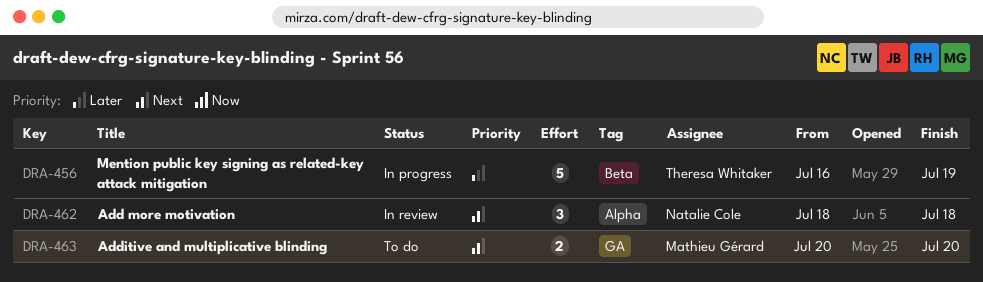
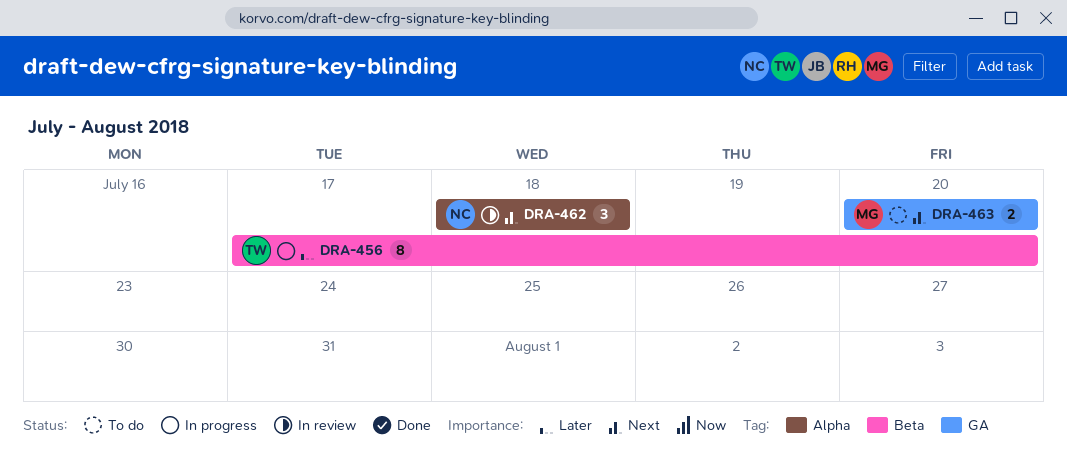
DRA-456, estimate: 5 -> 8
DRA-456, start: Jul 16 -> Jul 17
DRA-456, due: Jul 19 -> Jul 20

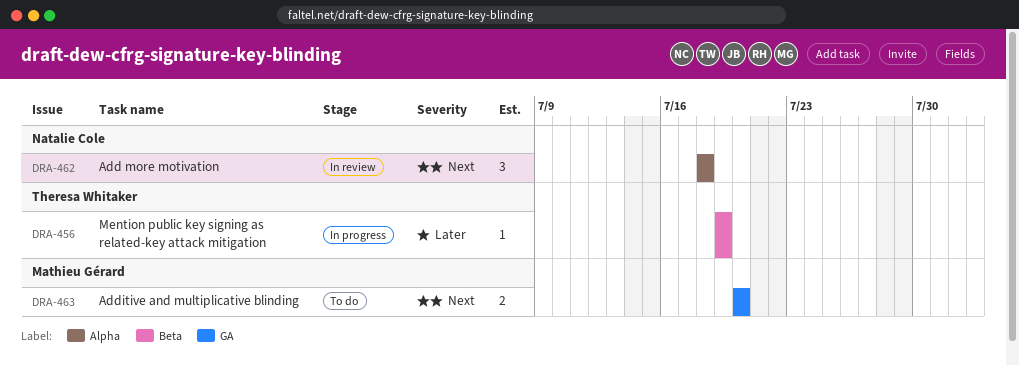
DRA-456, estimate: 8 -> 1
DRA-456, start: Jul 17 -> Jul 19
DRA-456, due: Jul 20 -> Jul 19

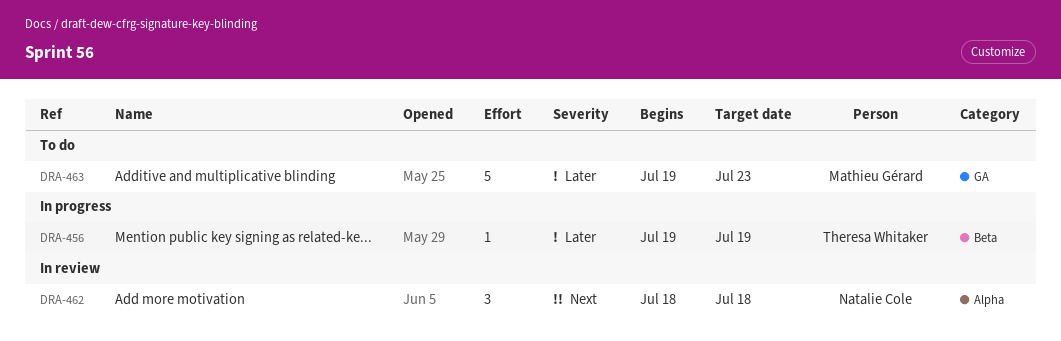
DRA-463, priority: Next -> Later
DRA-463, estimate: 2 -> 5
DRA-463, start: Jul 20 -> Jul 19
DRA-463, due: Jul 20 -> Jul 23

